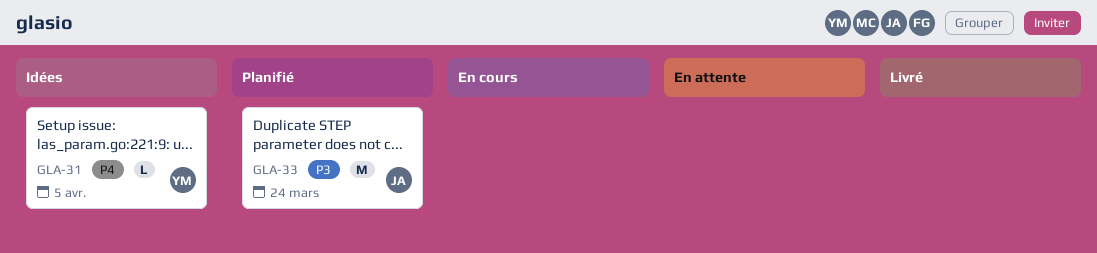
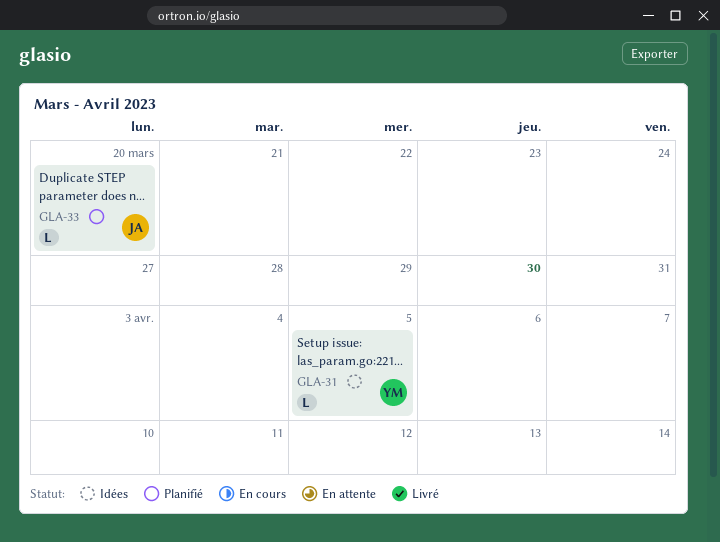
GLA-33, estimate: M -> L
GLA-33, due: Mar 24 -> Mar 20

